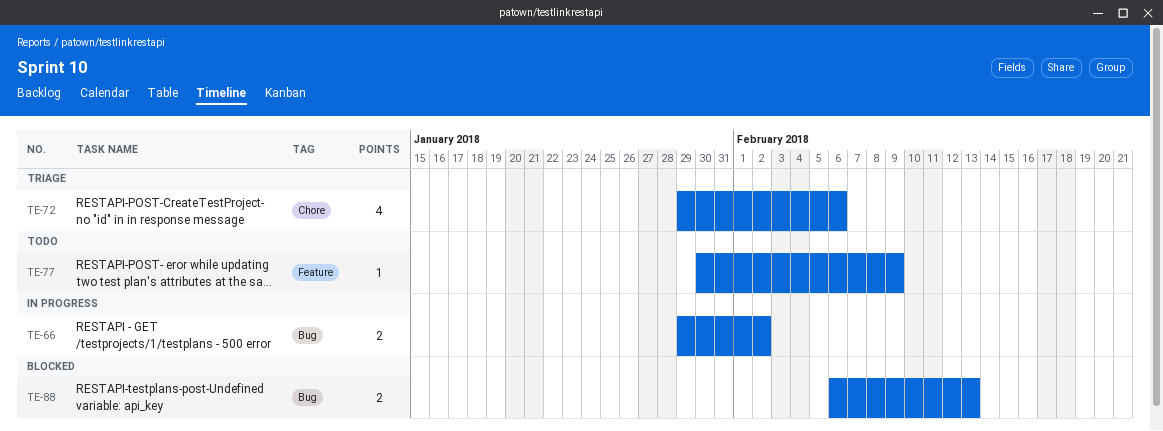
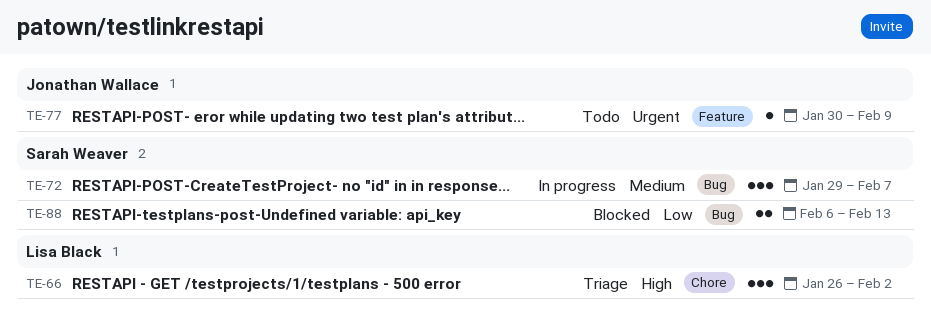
TE-66, status: In progress -> Triage
TE-66, label: Bug -> Chore
TE-66, estimate: 2 -> 3
TE-66, start: Jan 29 -> Jan 26
TE-72, status: Triage -> In progress
TE-72, label: Chore -> Bug
TE-72, estimate: 4 -> 3
TE-72, due: Feb 6 -> Feb 7

